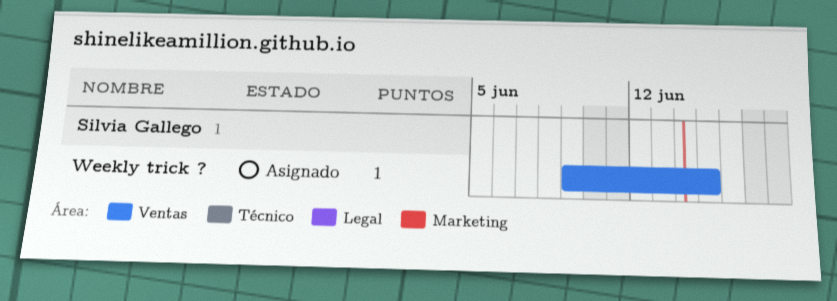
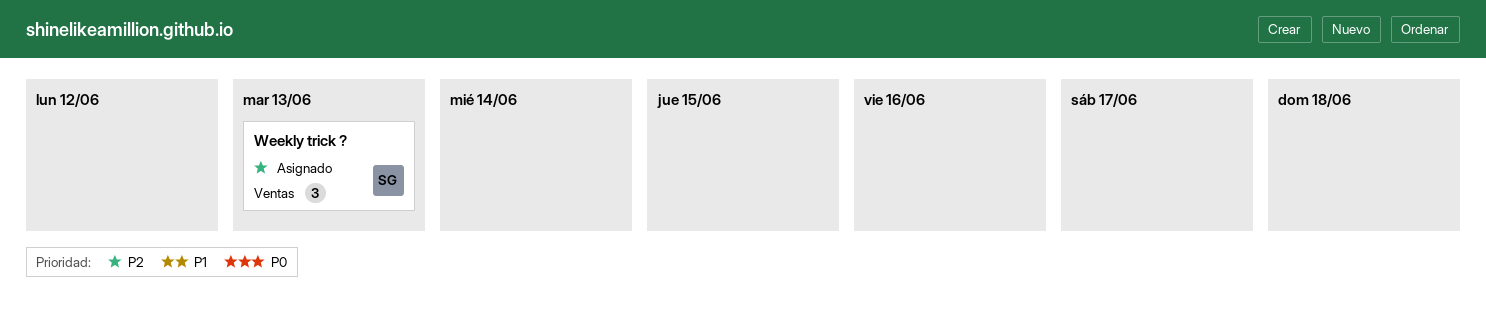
Weekly trick ?, estimate: 1 -> 3
Weekly trick ?, due: Jun 15 -> Jun 13

